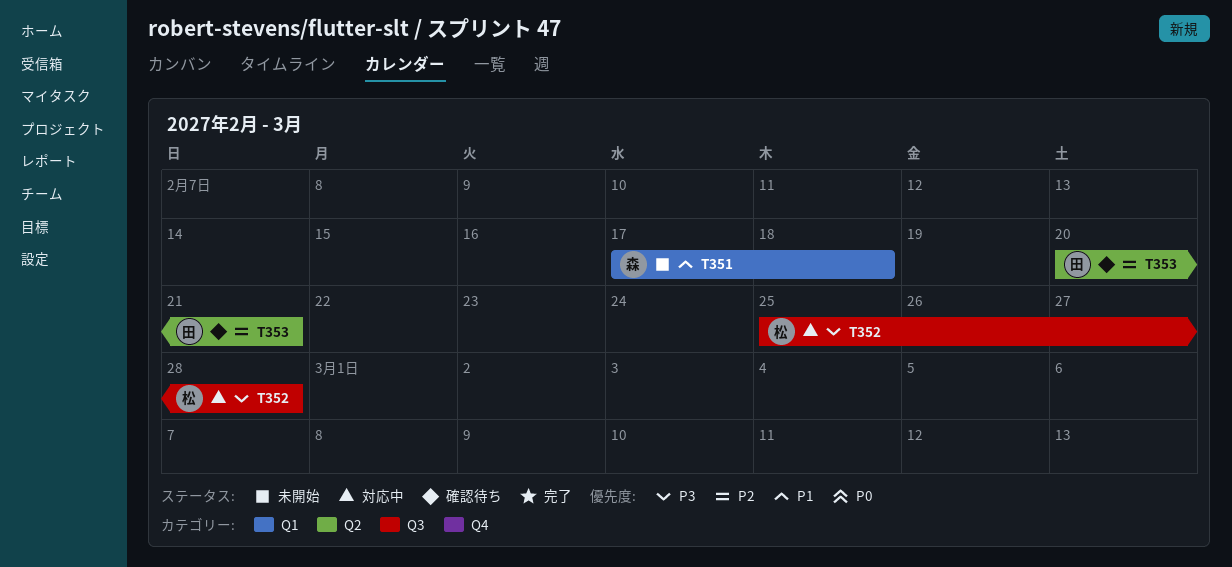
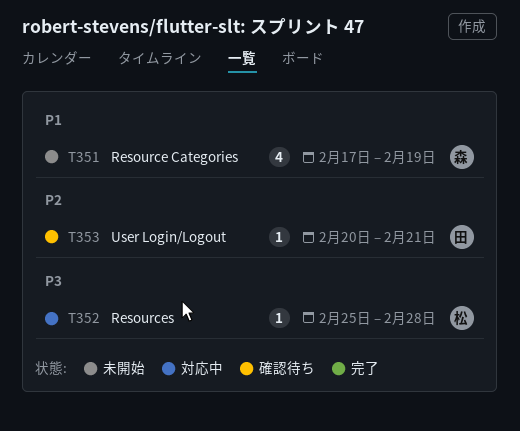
T351, due: Feb 18 -> Feb 19

